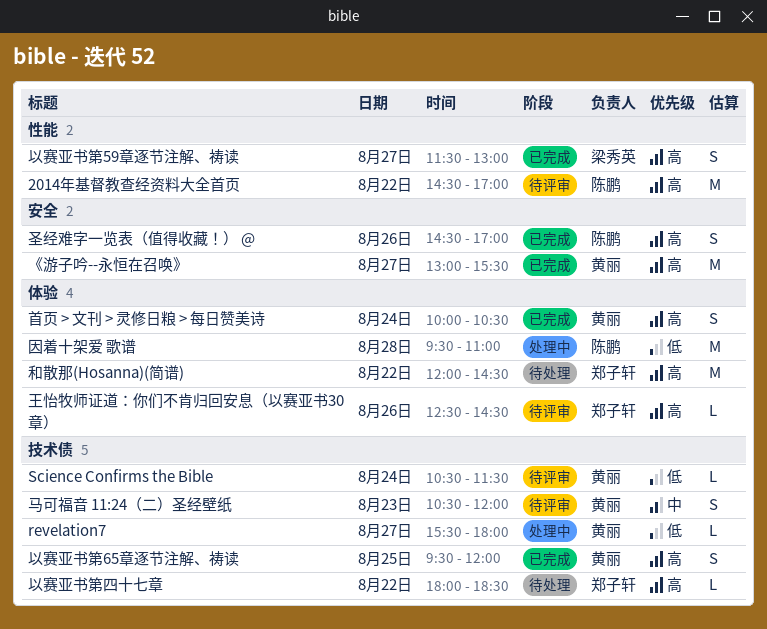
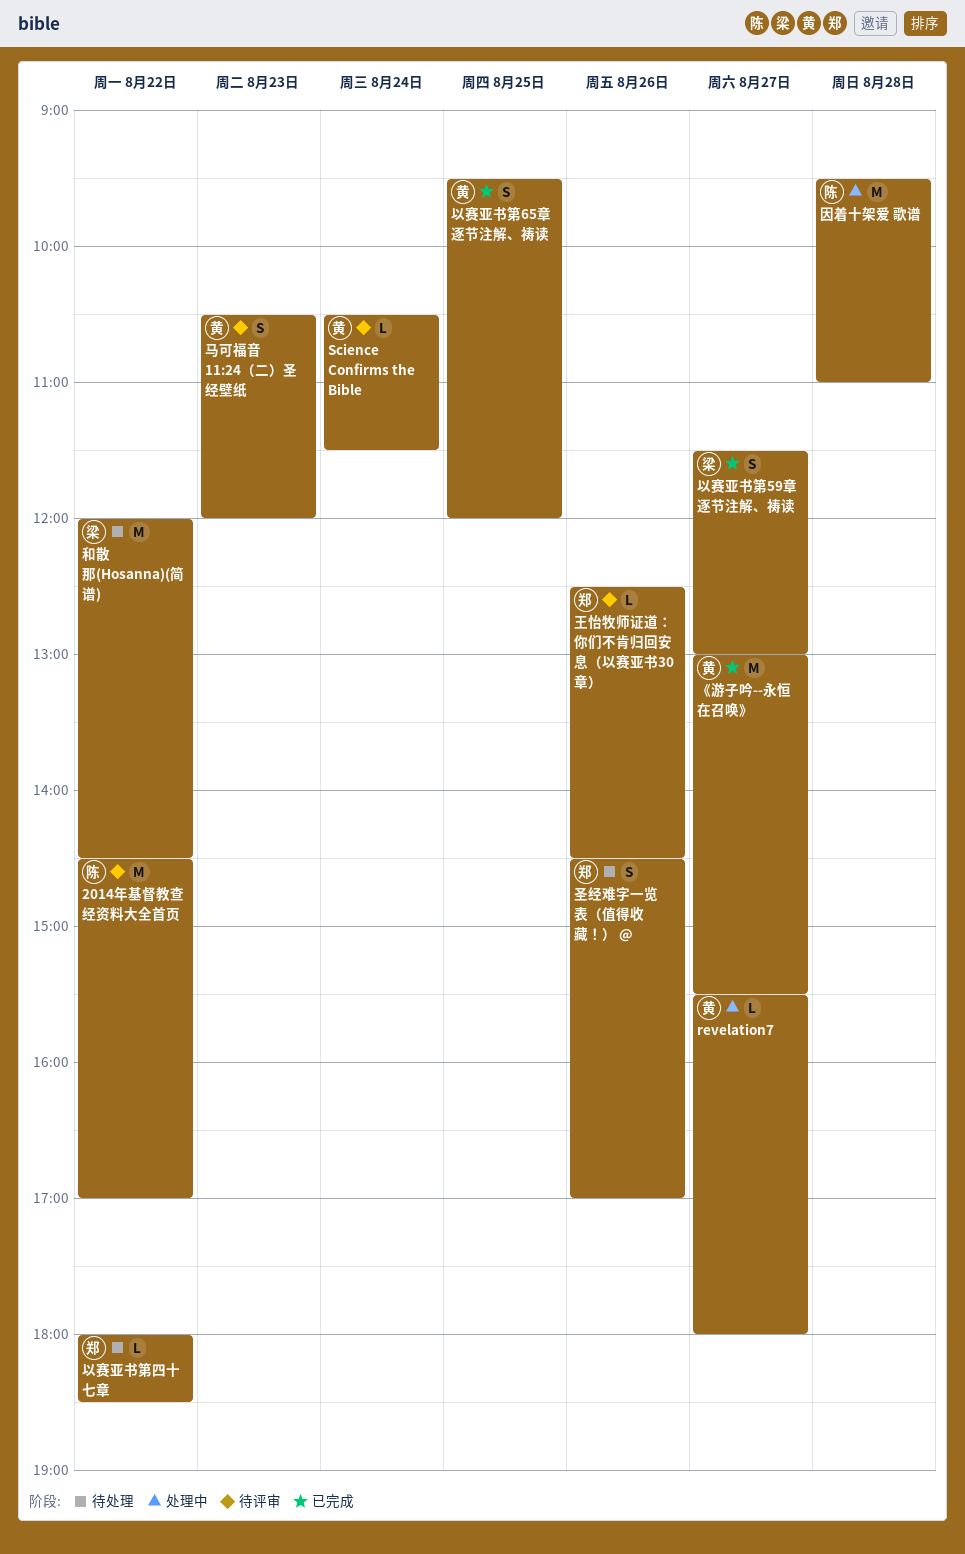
和散那(Hosanna)(简谱), owner: 郑子轩 -> 梁秀英
圣经难字一览表（值得收藏！） @, status: 已完成 -> 待处理
圣经难字一览表（值得收藏！） @, owner: 陈鹏 -> 郑子轩
首页 > 文刊 > 灵修日粮 > 每日赞美诗: present -> none

